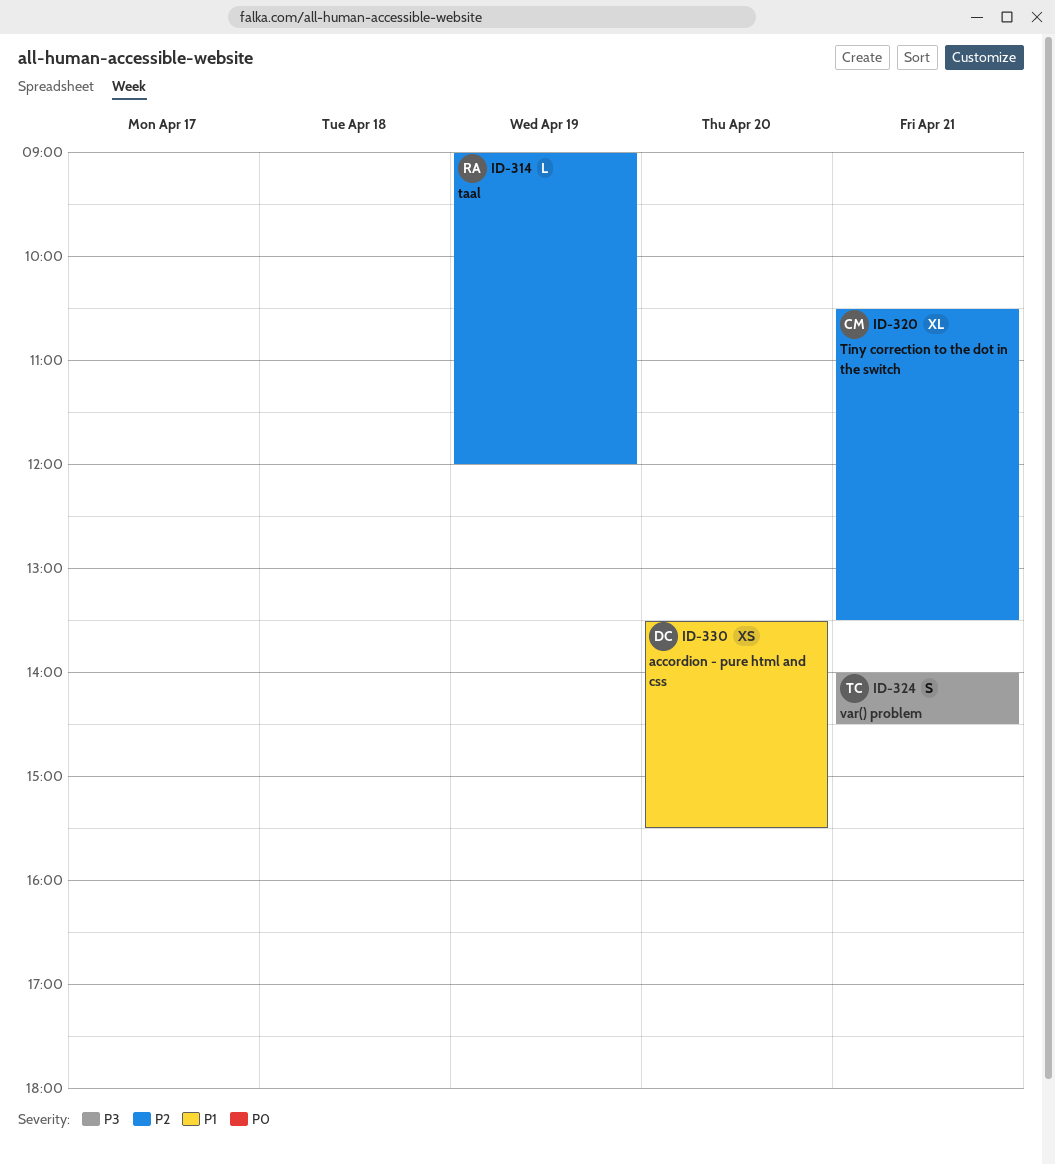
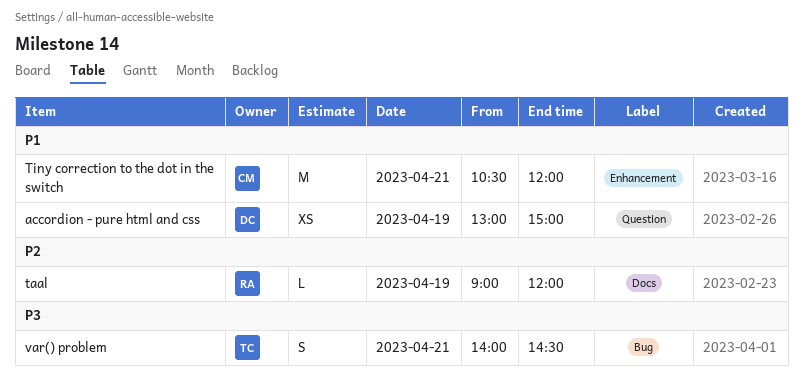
accordion - pure html and css, day: Apr 20 -> Apr 19
accordion - pure html and css, begins: 13:30 -> 13:00
accordion - pure html and css, ends: 15:30 -> 15:00
Tiny correction to the dot in the switch, priority: P2 -> P1
Tiny correction to the dot in the switch, estimate: XL -> M
Tiny correction to the dot in the switch, ends: 13:30 -> 12:00

